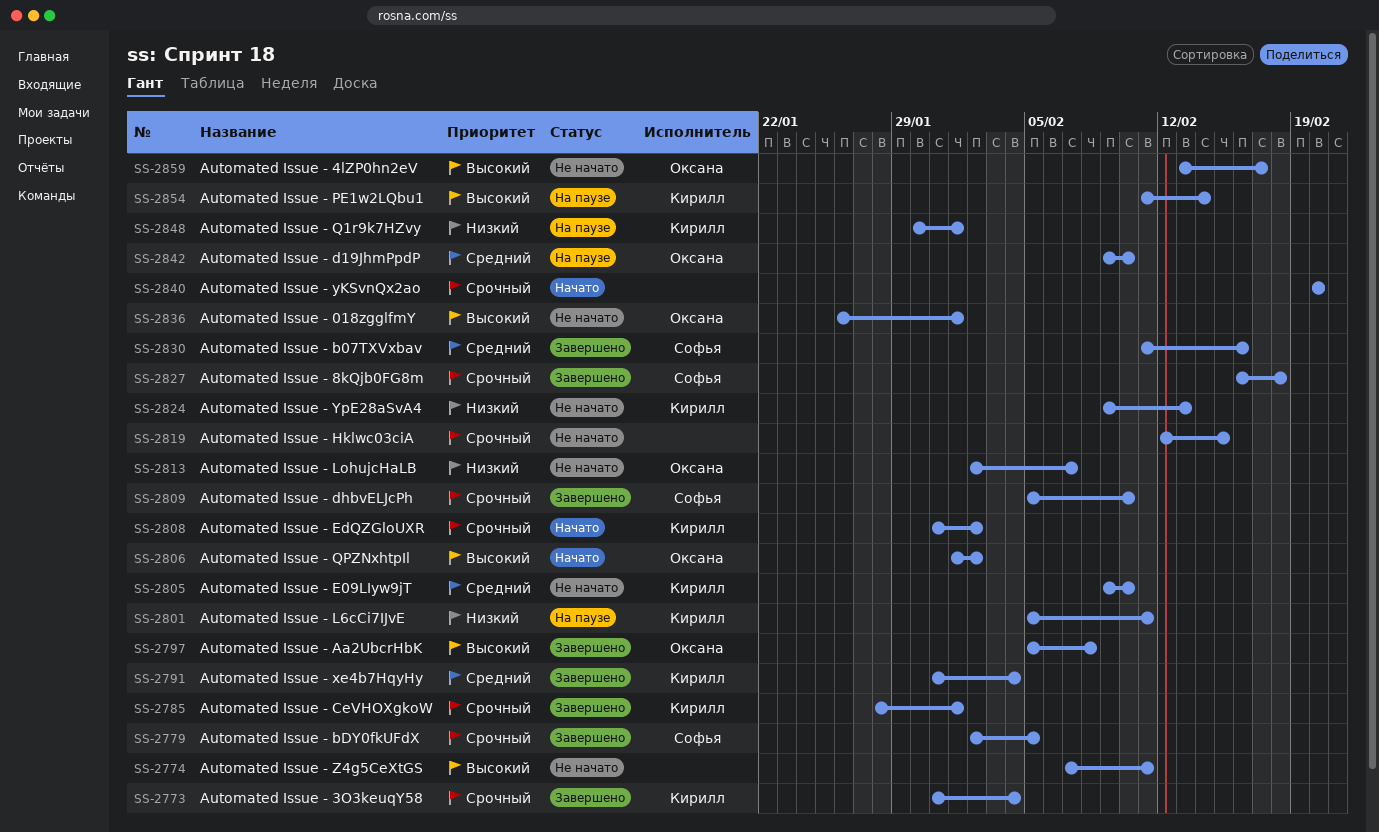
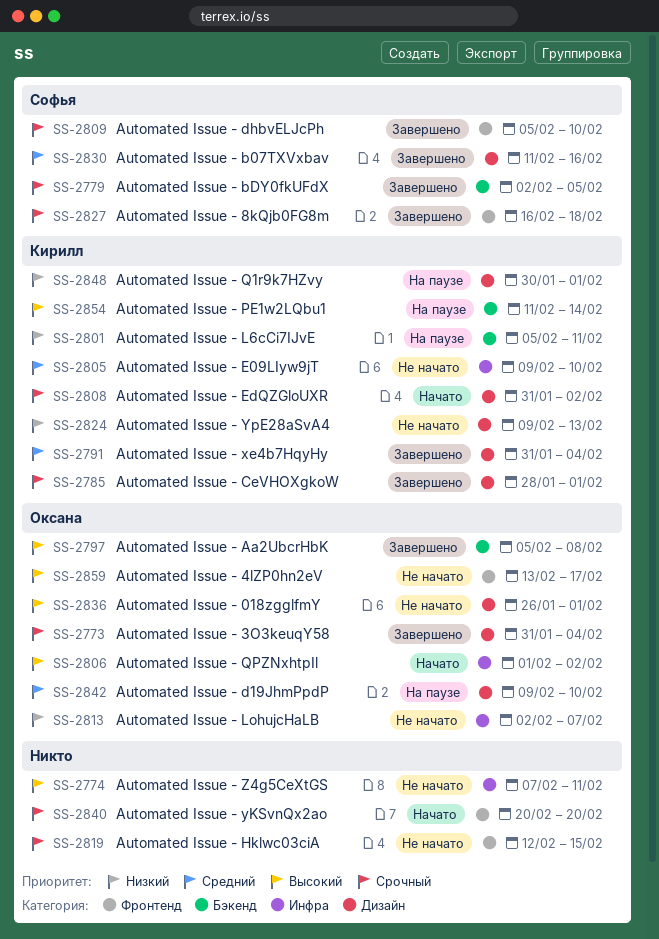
SS-2773, owner: Кирилл -> Оксана

